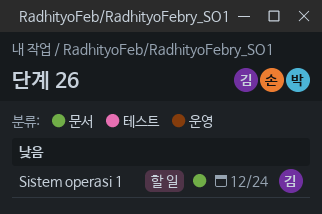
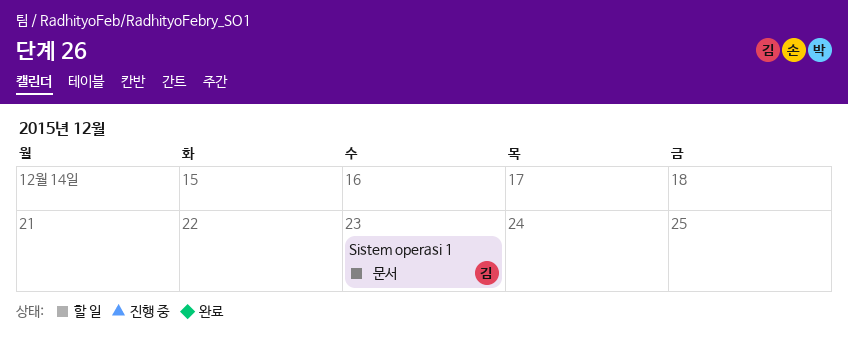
Sistem operasi 1, due: Dec 24 -> Dec 23

